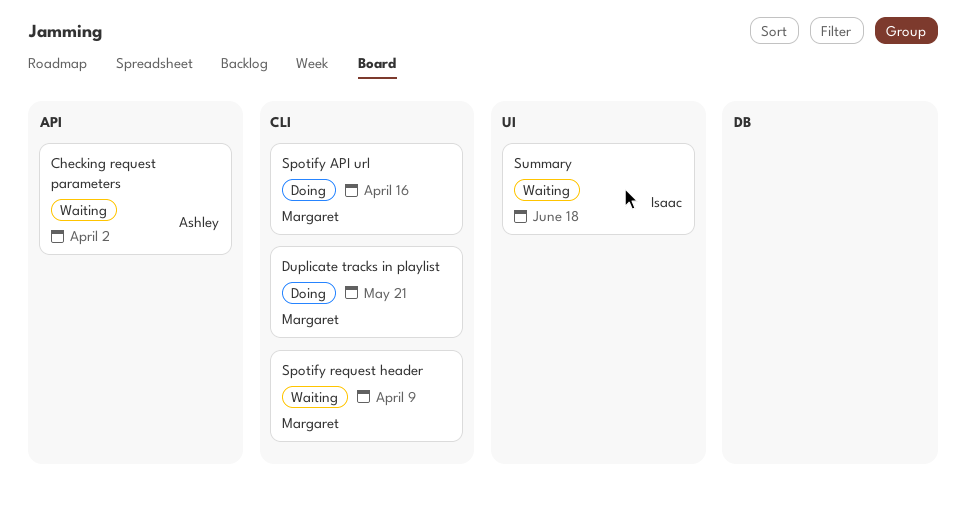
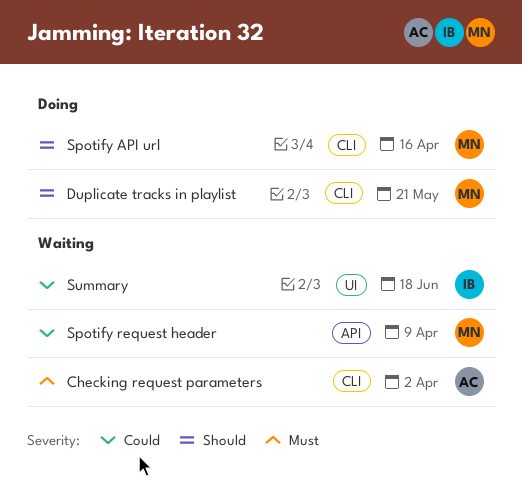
Checking request parameters, label: API -> CLI
Spotify request header, label: CLI -> API

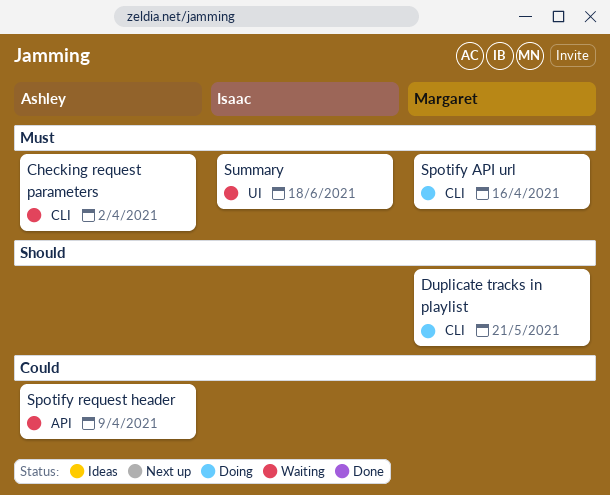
Spotify API url, priority: Should -> Must
Spotify request header, owner: Margaret -> Ashley
Summary, priority: Could -> Must

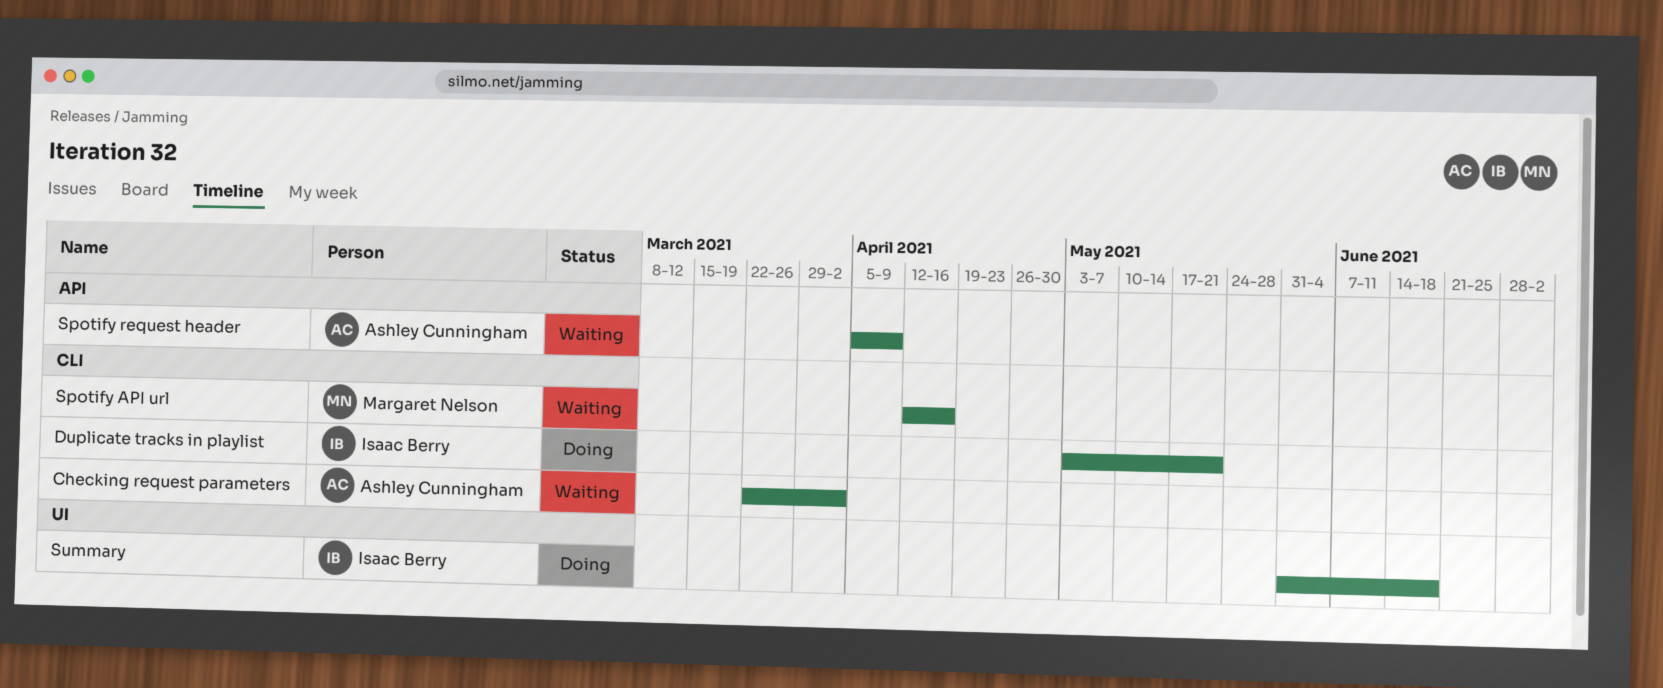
Duplicate tracks in playlist, owner: Margaret Nelson -> Isaac Berry
Spotify API url, status: Doing -> Waiting
Summary, status: Waiting -> Doing

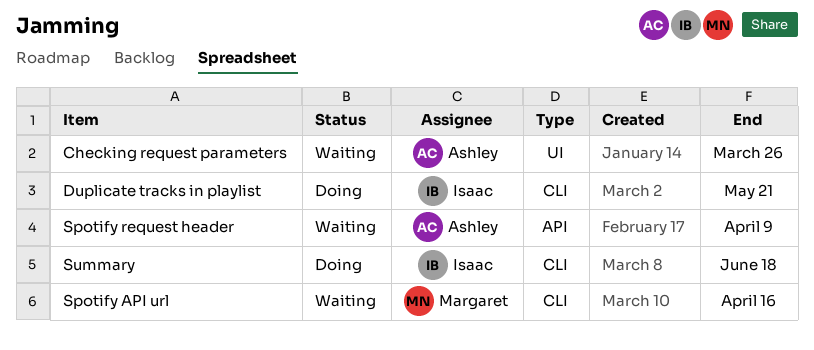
Checking request parameters, label: CLI -> UI
Checking request parameters, due: Apr 2 -> Mar 26
Summary, label: UI -> CLI

